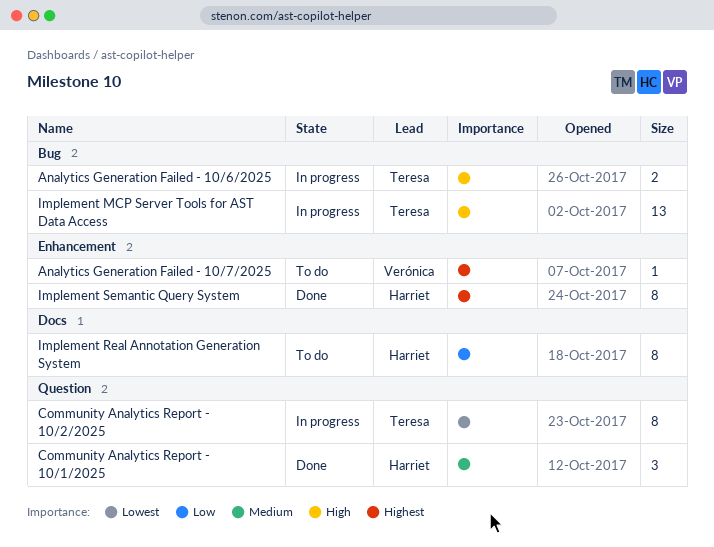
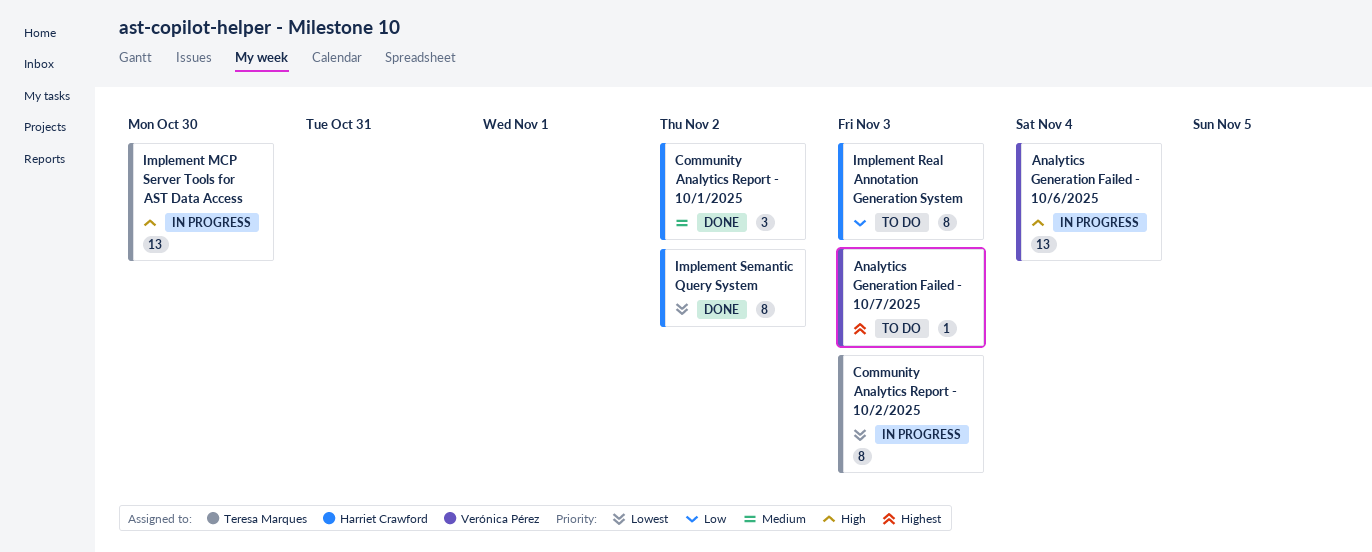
Analytics Generation Failed - 10/6/2025, owner: Teresa Marques -> Verónica Pérez
Analytics Generation Failed - 10/6/2025, estimate: 2 -> 13
Implement Semantic Query System, priority: Highest -> Lowest

